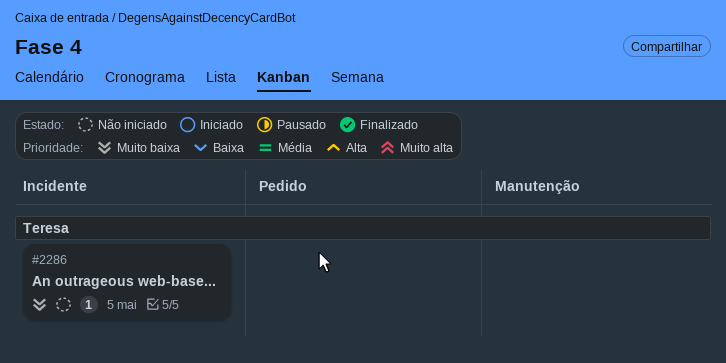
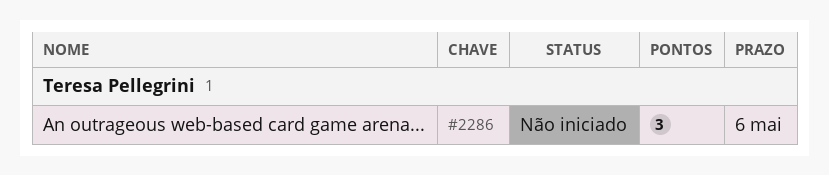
#2286, estimate: 1 -> 3
#2286, due: May 5 -> May 6

